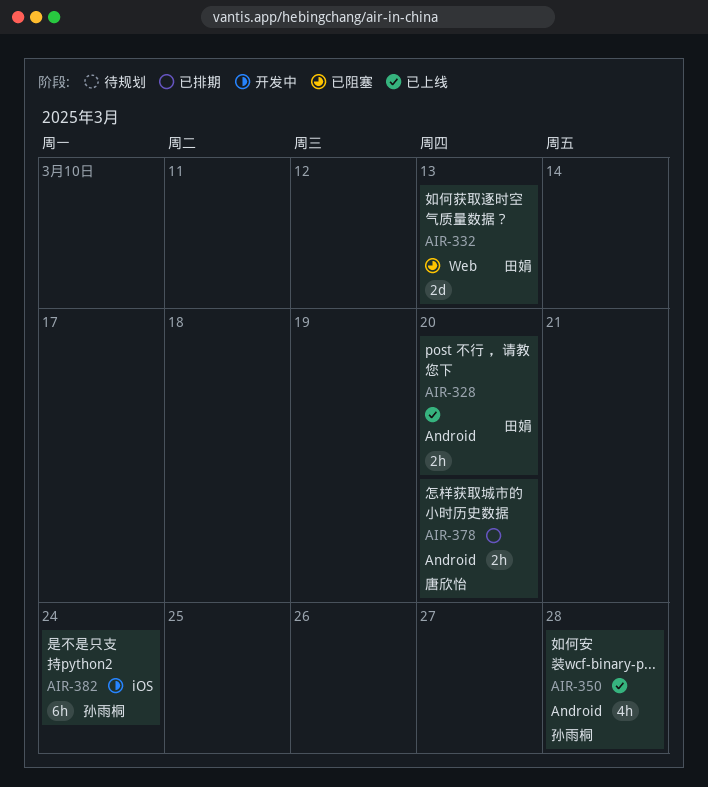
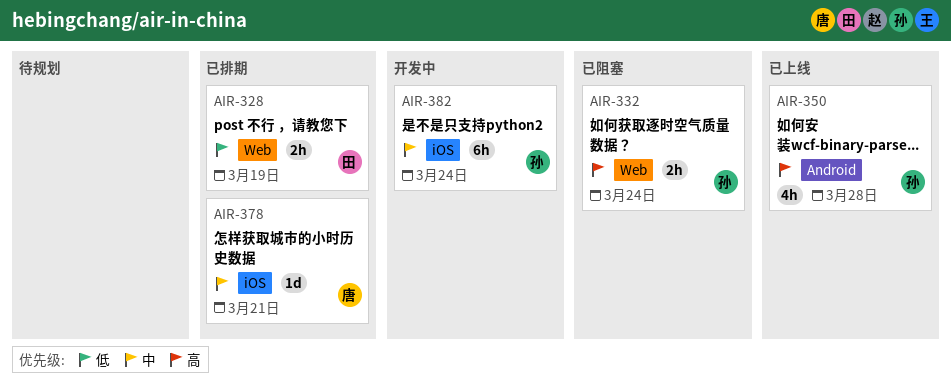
AIR-328, status: 已上线 -> 已排期
AIR-328, label: Android -> Web
AIR-328, due: Mar 20 -> Mar 19
AIR-332, owner: 田娟 -> 孙雨桐
AIR-332, estimate: 2d -> 2h
AIR-332, due: Mar 13 -> Mar 24
AIR-378, label: Android -> iOS
AIR-378, estimate: 2h -> 1d
AIR-378, due: Mar 20 -> Mar 21

